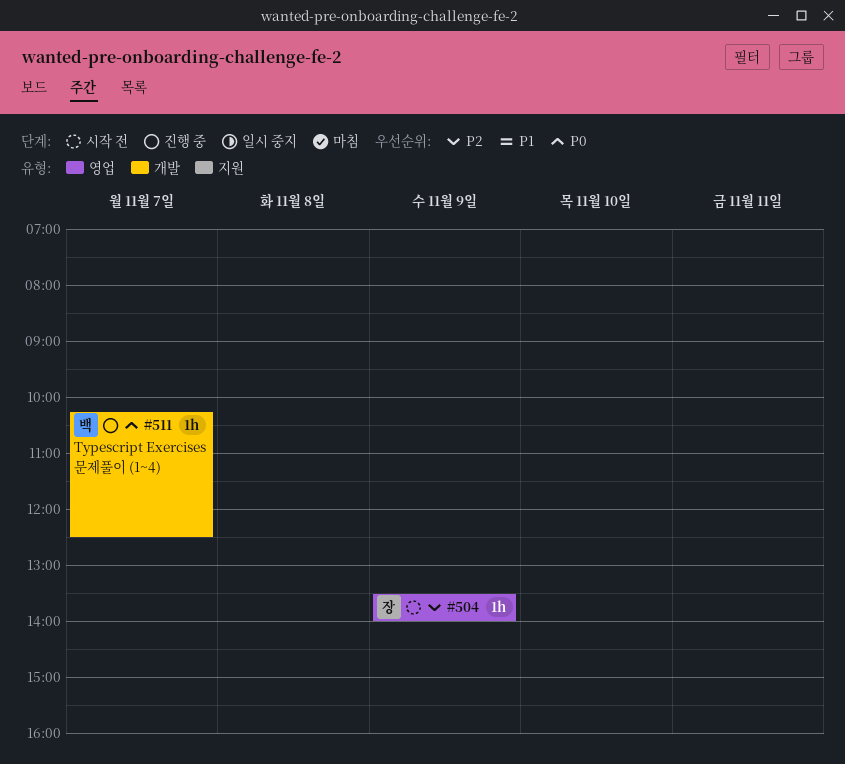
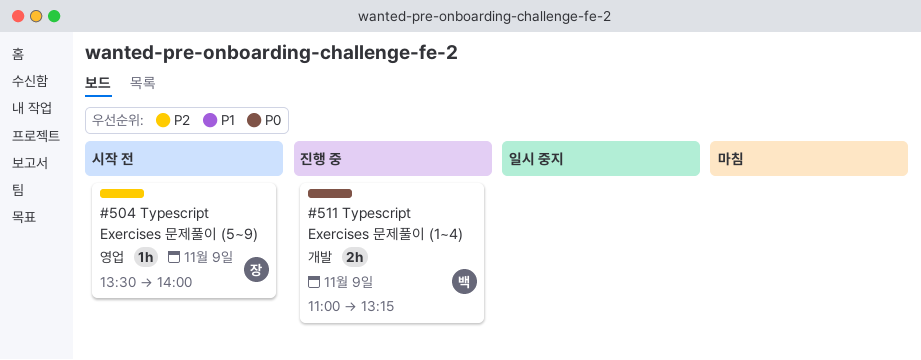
#511, estimate: 1h -> 2h
#511, day: Nov 7 -> Nov 9
#511, begins: 10:15 -> 11:00
#511, ends: 12:30 -> 13:15

